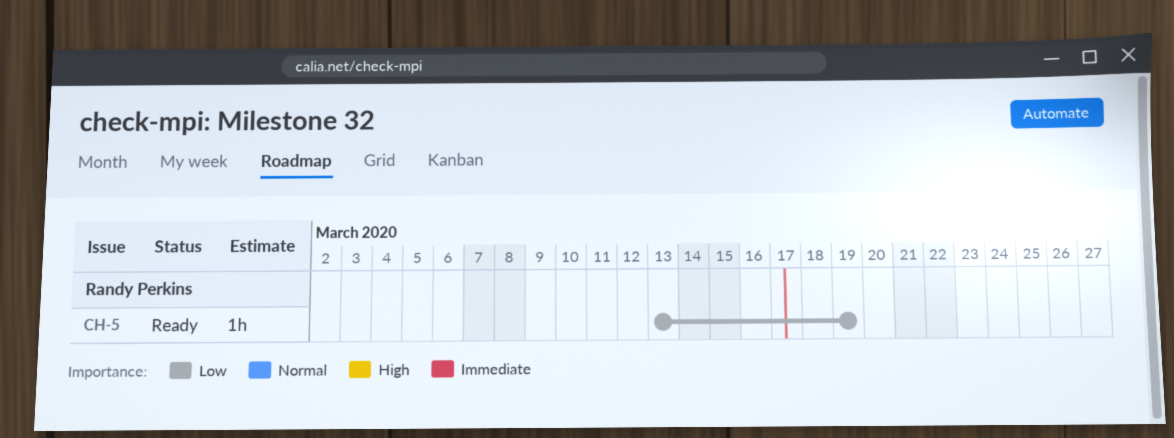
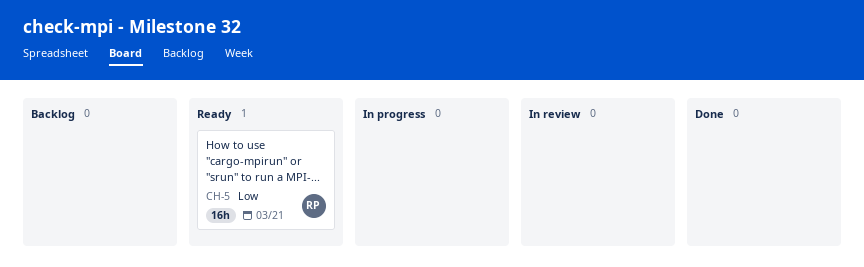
CH-5, estimate: 1h -> 16h
CH-5, due: Mar 19 -> Mar 21

